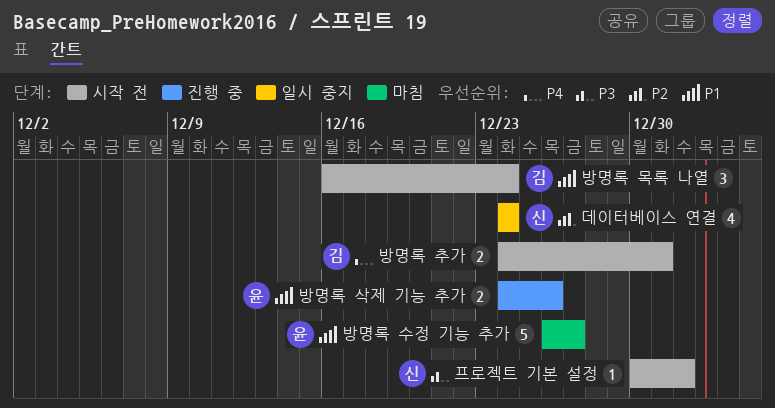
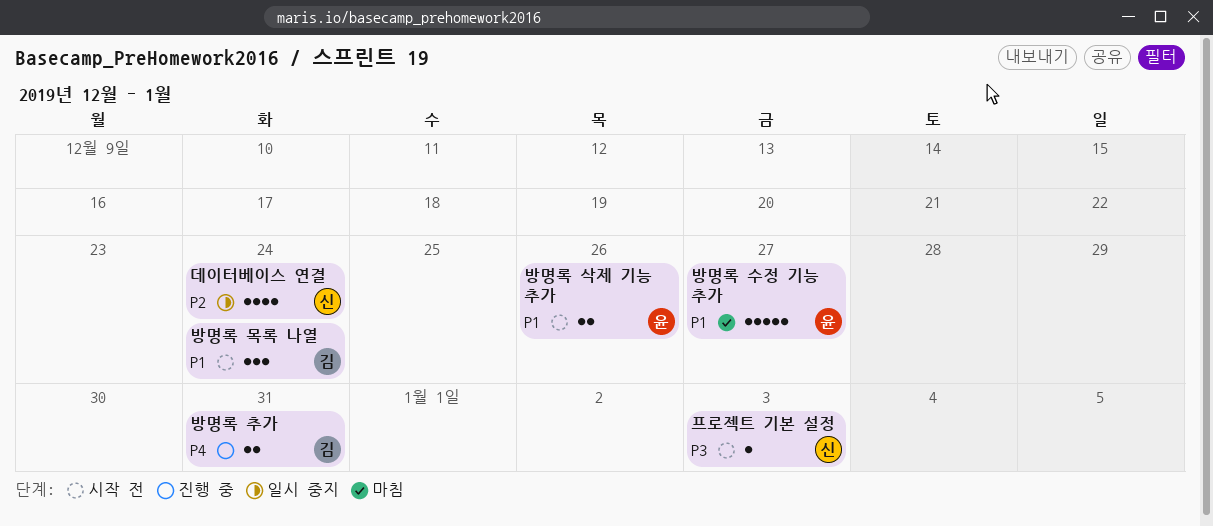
방명록 삭제 기능 추가, status: 진행 중 -> 시작 전
방명록 추가, status: 시작 전 -> 진행 중
프로젝트 기본 설정, due: Jan 1 -> Jan 3

